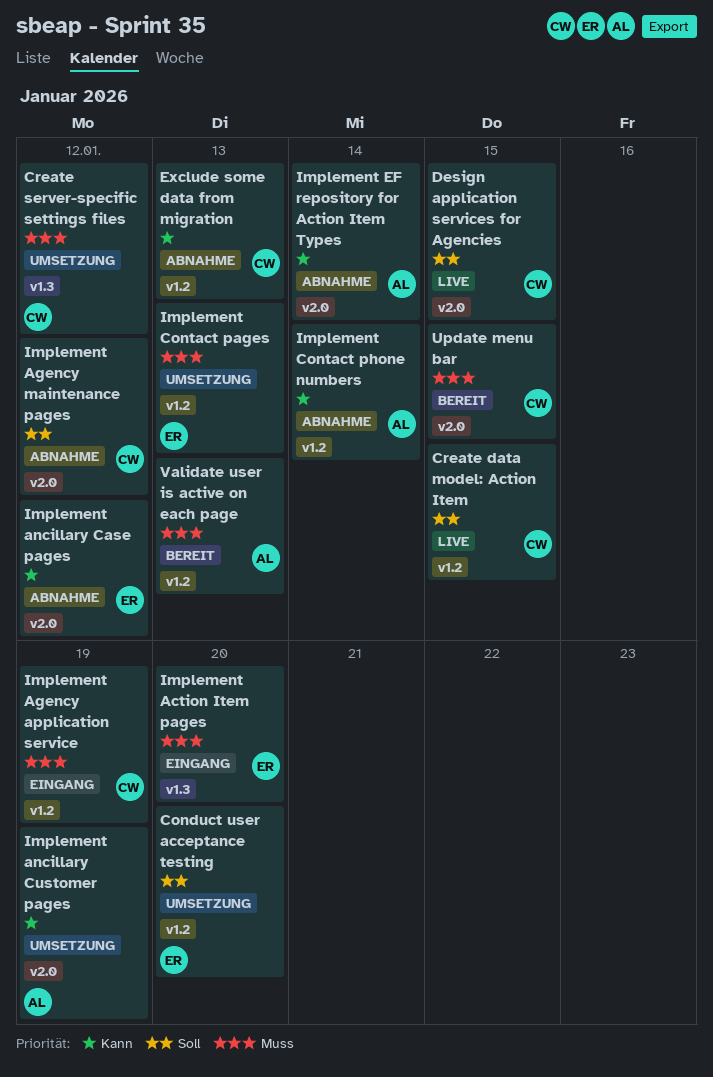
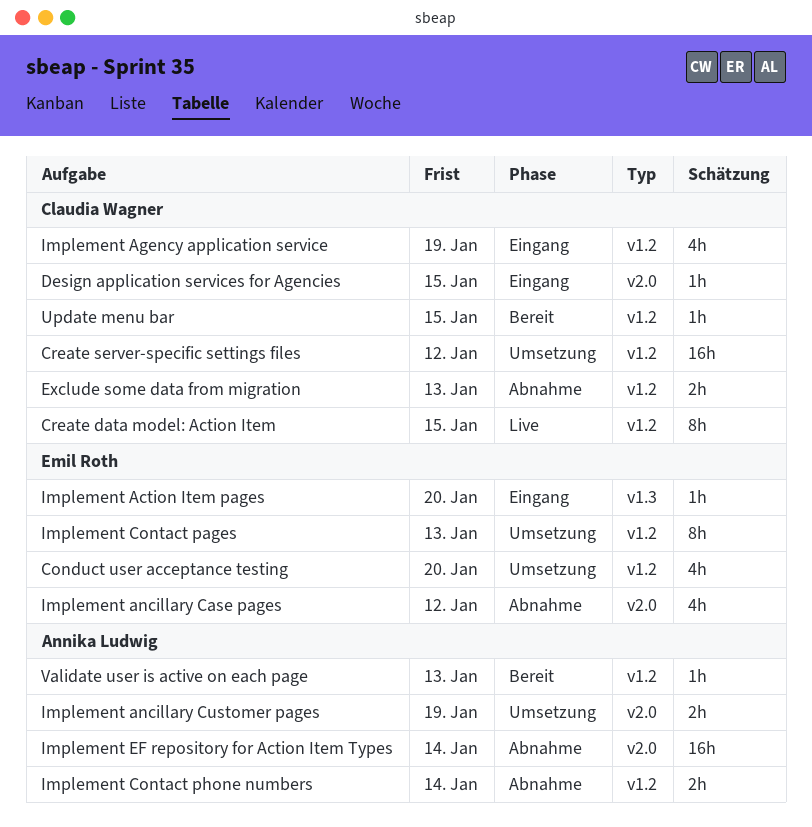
Create server-specific settings files, label: v1.3 -> v1.2
Design application services for Agencies, status: Live -> Eingang
Implement Agency maintenance pages: present -> none
Update menu bar, label: v2.0 -> v1.2

